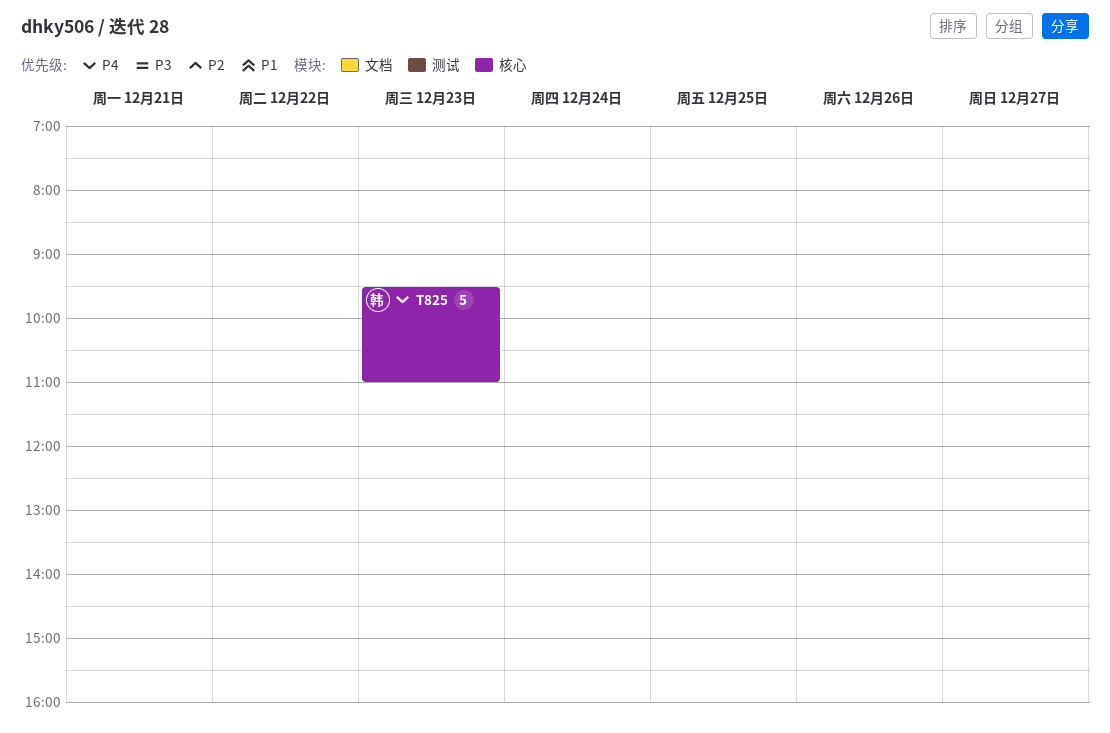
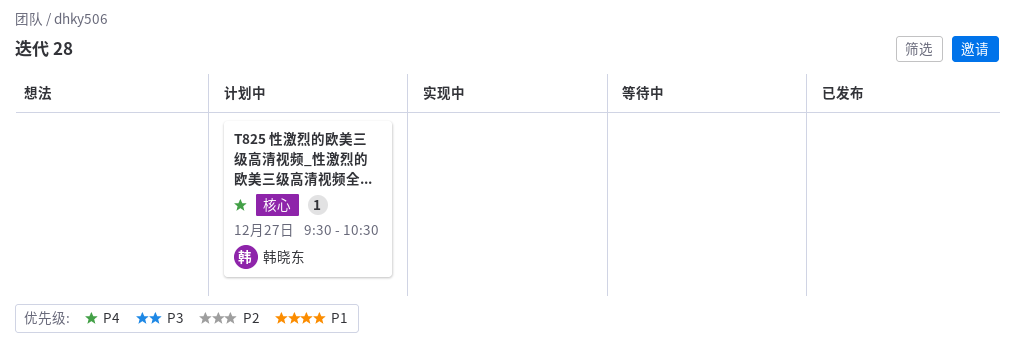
T825, estimate: 5 -> 1
T825, day: Dec 23 -> Dec 27
T825, ends: 11:00 -> 10:30

